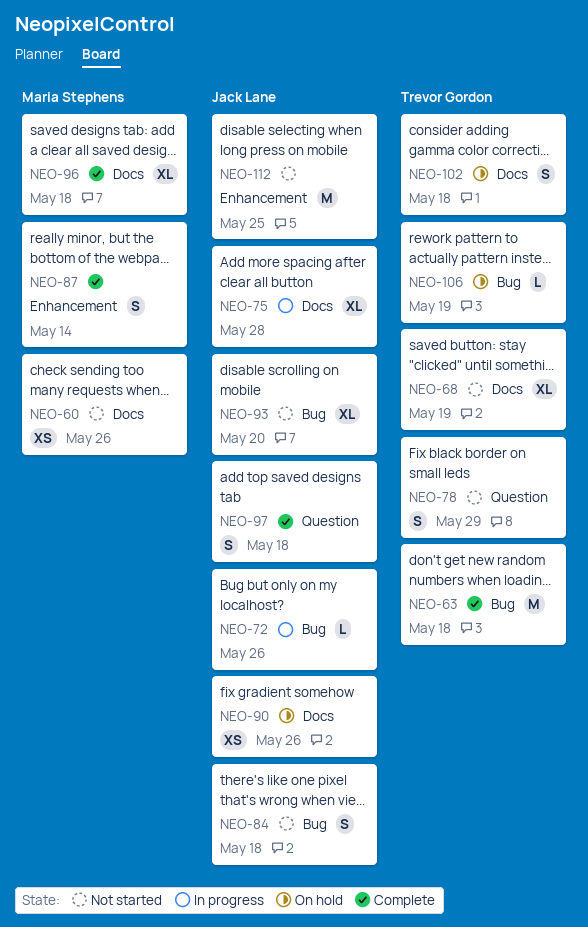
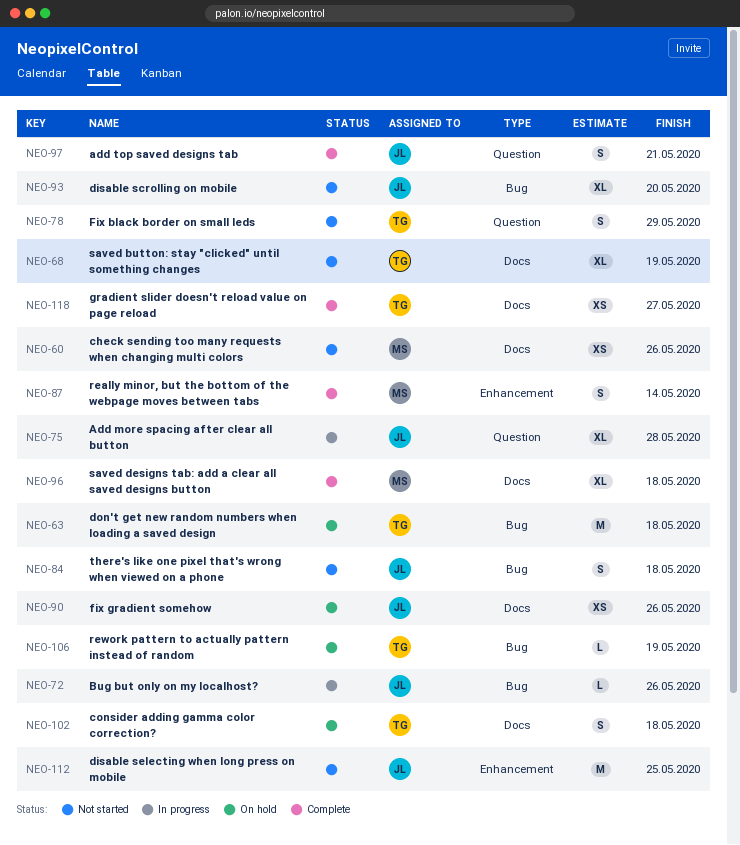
NEO-63, status: Complete -> On hold
NEO-75, label: Docs -> Question
NEO-97, due: May 18 -> May 21
NEO-118: none -> present

